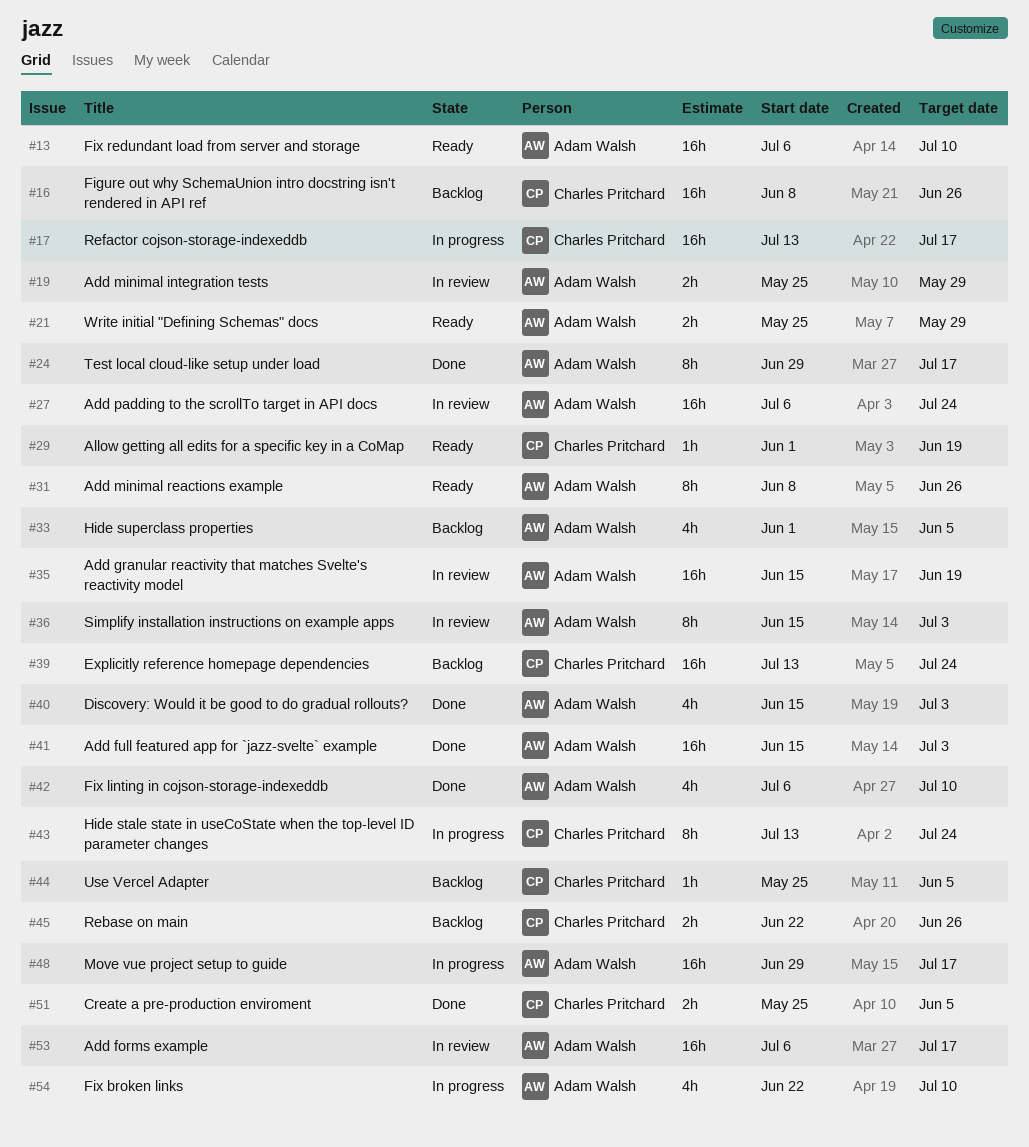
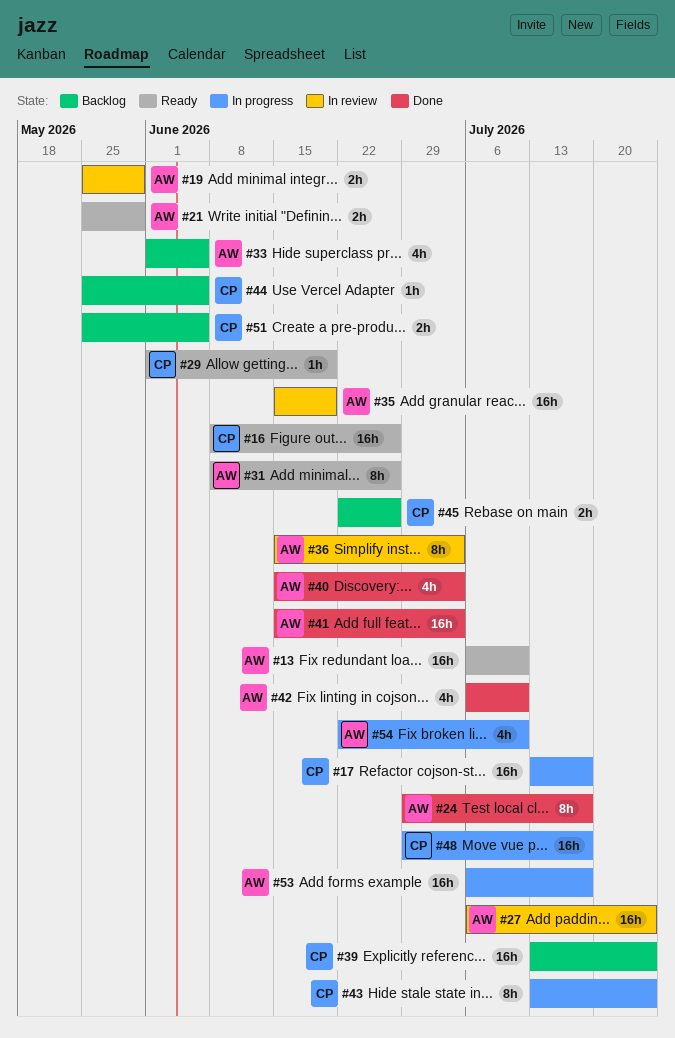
#16, status: Backlog -> Ready
#48, owner: Adam Walsh -> Charles Pritchard
#51, status: Done -> Backlog
#53, status: In review -> In progress

